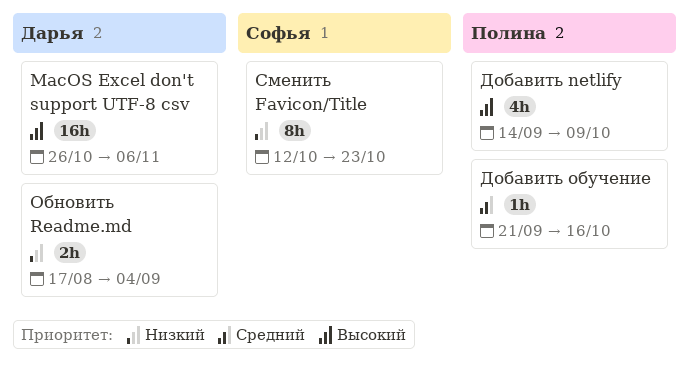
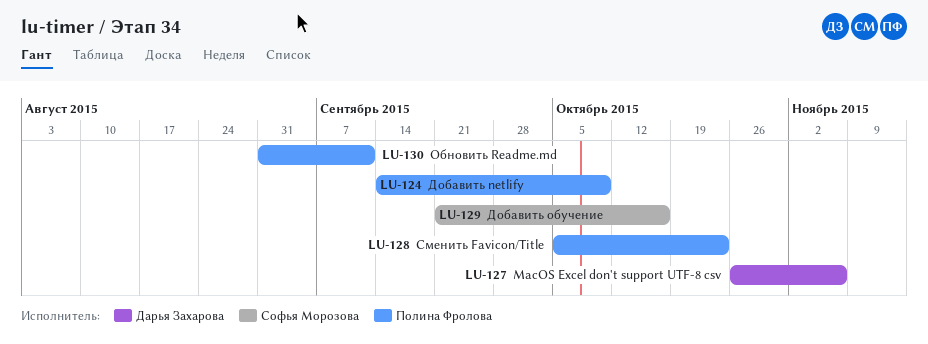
Добавить обучение, owner: Полина Фролова -> Софья Морозова
Обновить Readme.md, owner: Дарья Захарова -> Полина Фролова
Обновить Readme.md, start: Aug 17 -> Aug 31
Обновить Readme.md, due: Sep 4 -> Sep 11
Сменить Favicon/Title, owner: Софья Морозова -> Полина Фролова
Сменить Favicon/Title, start: Oct 12 -> Oct 5

